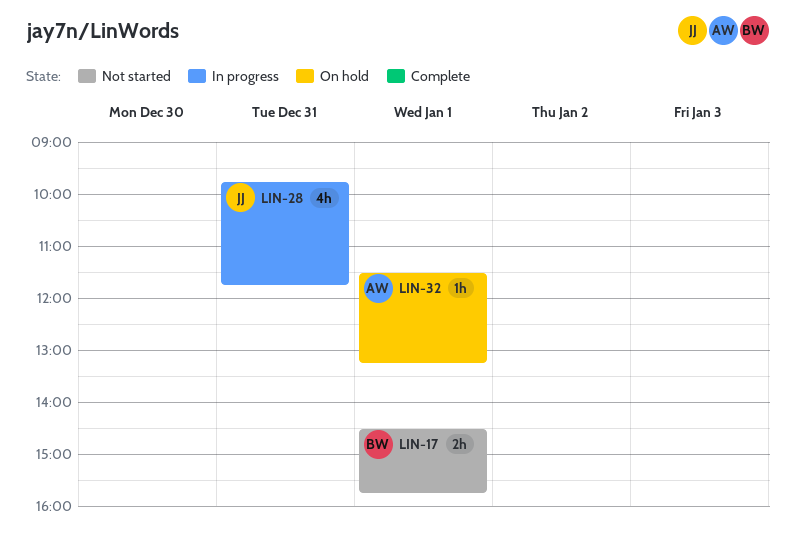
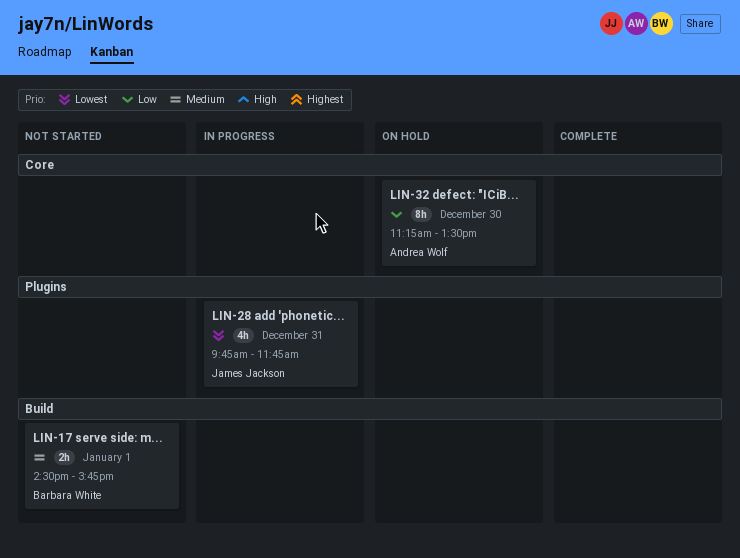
LIN-32, estimate: 1h -> 8h
LIN-32, day: Jan 1 -> Dec 30
LIN-32, begins: 11:30 -> 11:15
LIN-32, ends: 13:15 -> 13:30

